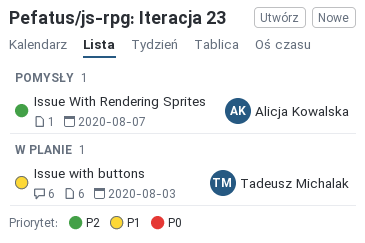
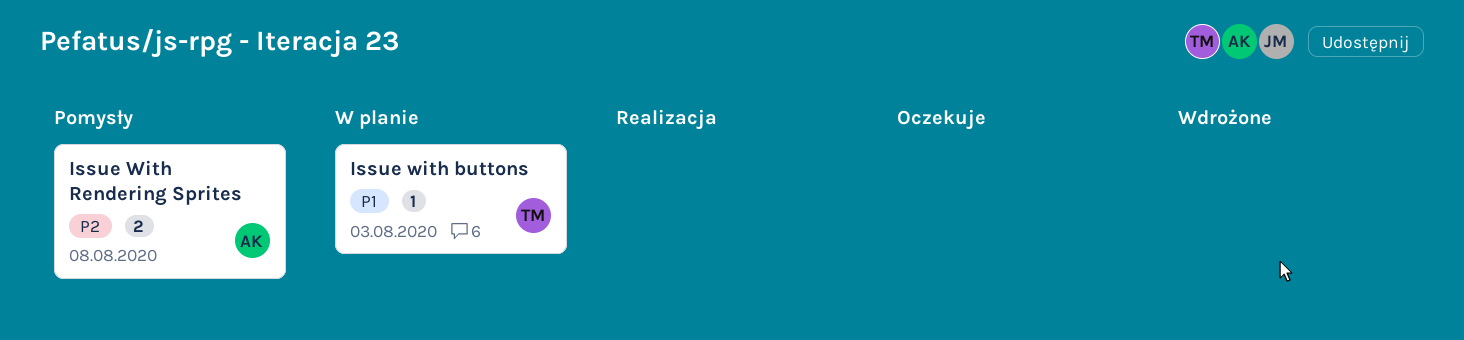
Issue With Rendering Sprites, due: Aug 7 -> Aug 8

